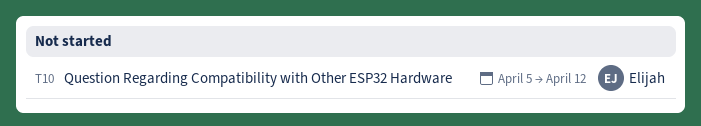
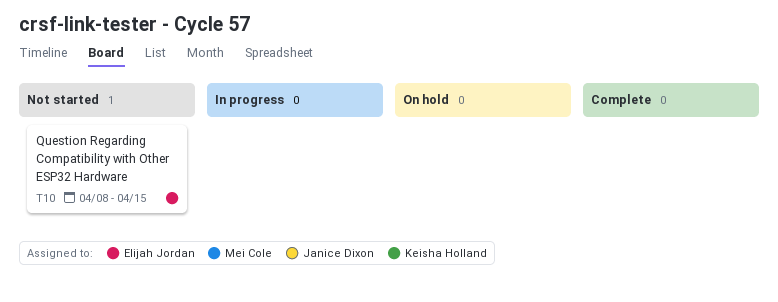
T10, start: Apr 5 -> Apr 8
T10, due: Apr 12 -> Apr 15

